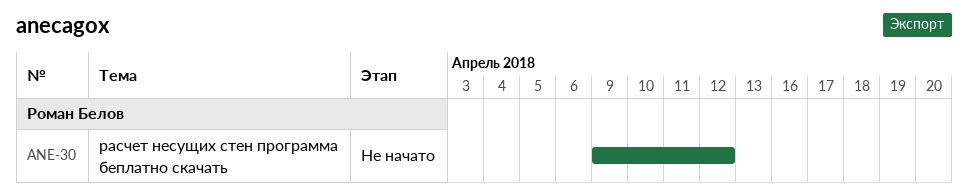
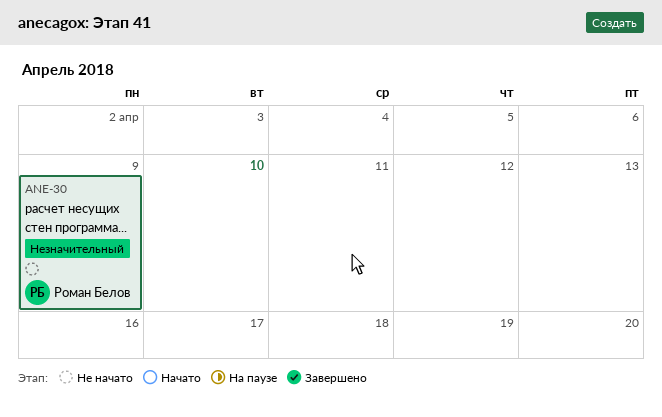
ANE-30, due: Apr 12 -> Apr 9

